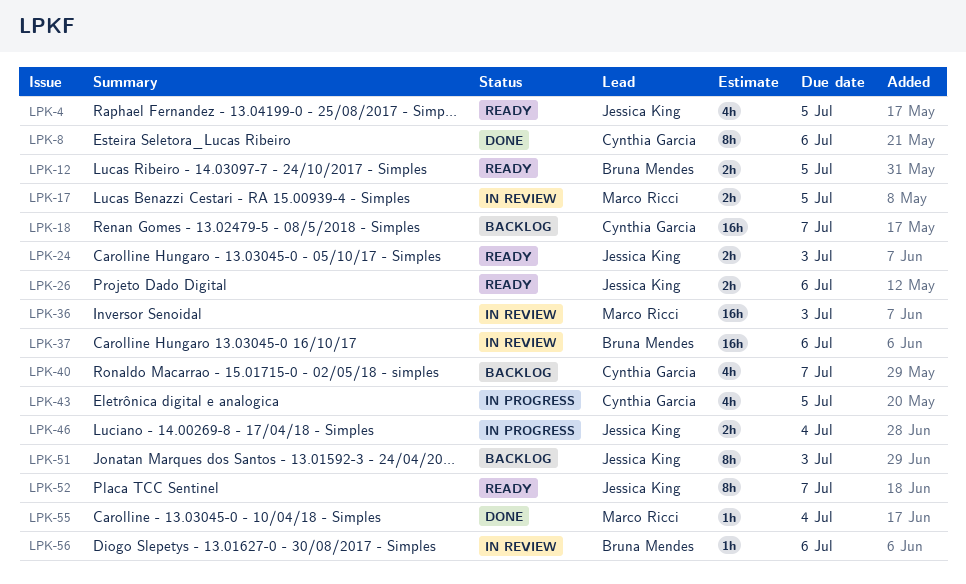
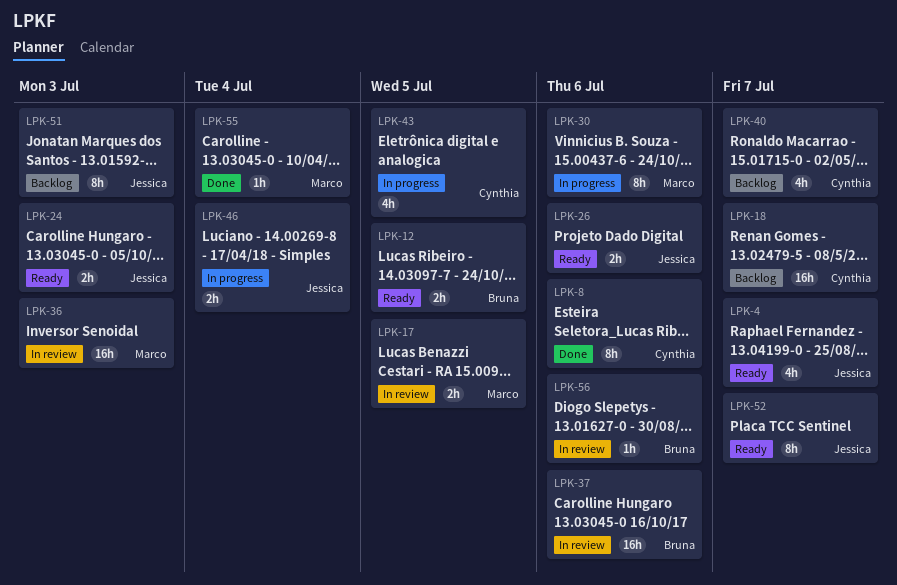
LPK-4, due: Jul 5 -> Jul 7
LPK-30: none -> present

